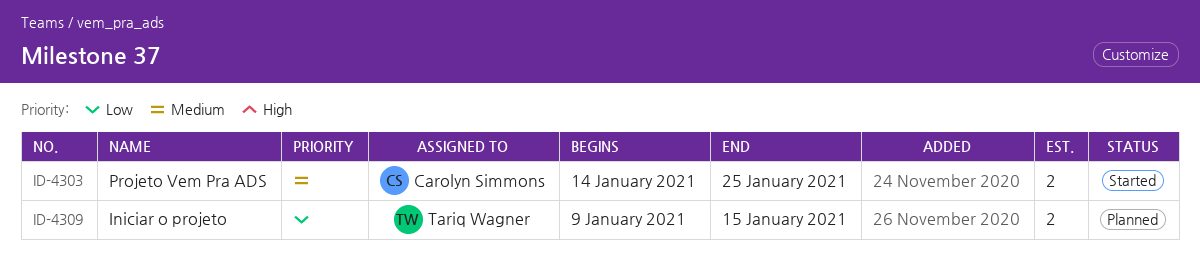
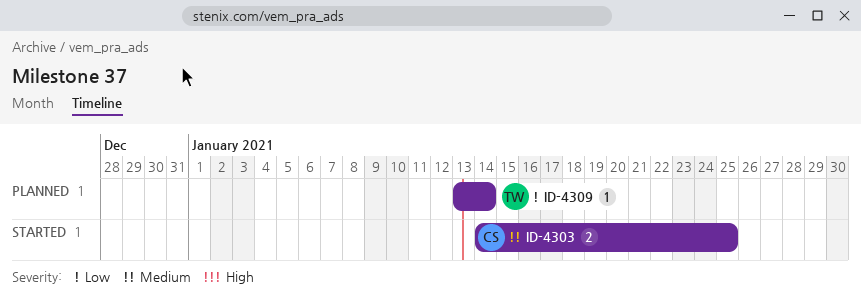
ID-4309, estimate: 2 -> 1
ID-4309, start: Jan 9 -> Jan 13
ID-4309, due: Jan 15 -> Jan 14

